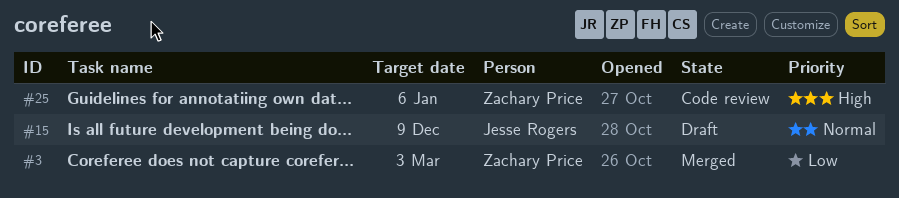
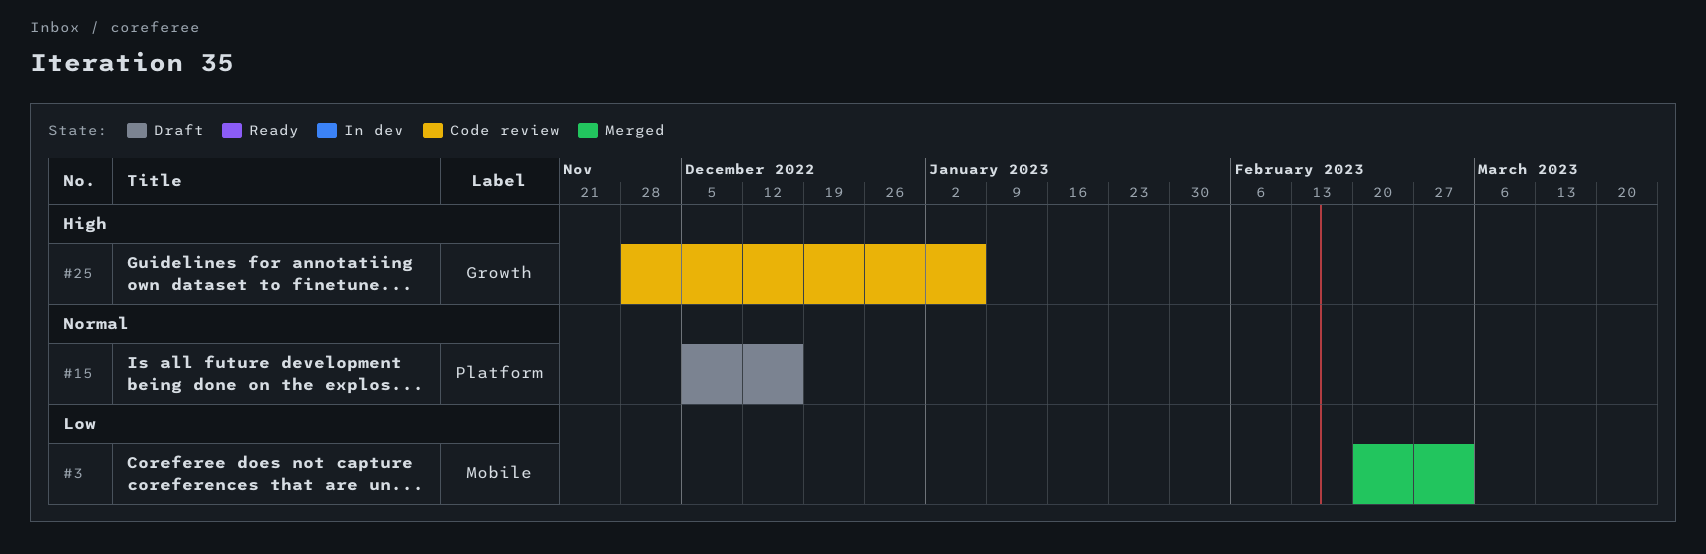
#15, due: Dec 9 -> Dec 16

